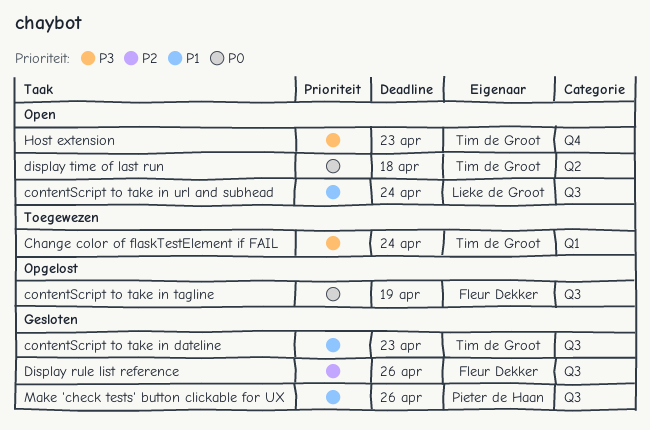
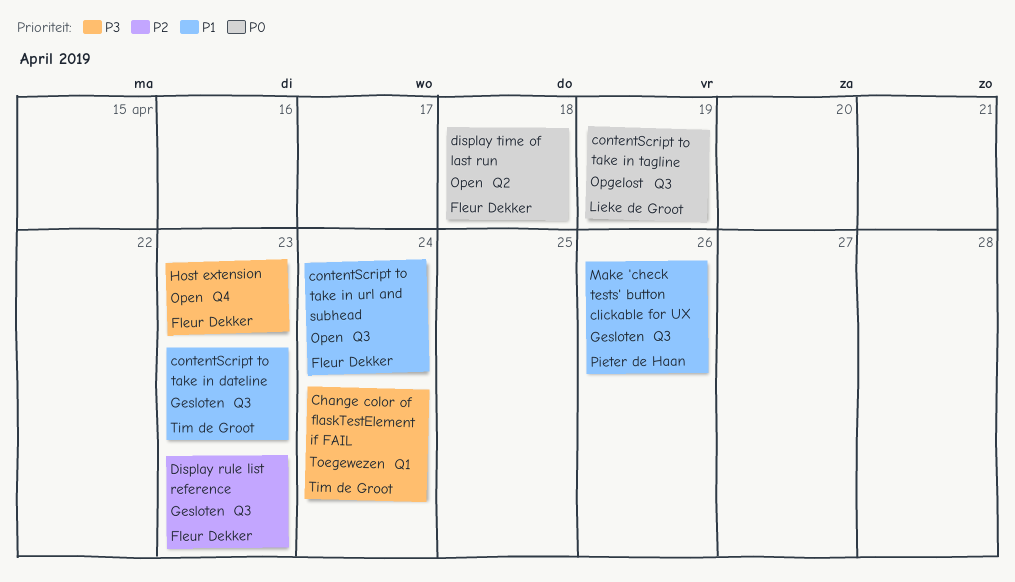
contentScript to take in tagline, owner: Fleur Dekker -> Lieke de Groot
contentScript to take in url and subhead, owner: Lieke de Groot -> Fleur Dekker
Display rule list reference, due: Apr 26 -> Apr 23
display time of last run, owner: Tim de Groot -> Fleur Dekker
Host extension, owner: Tim de Groot -> Fleur Dekker

